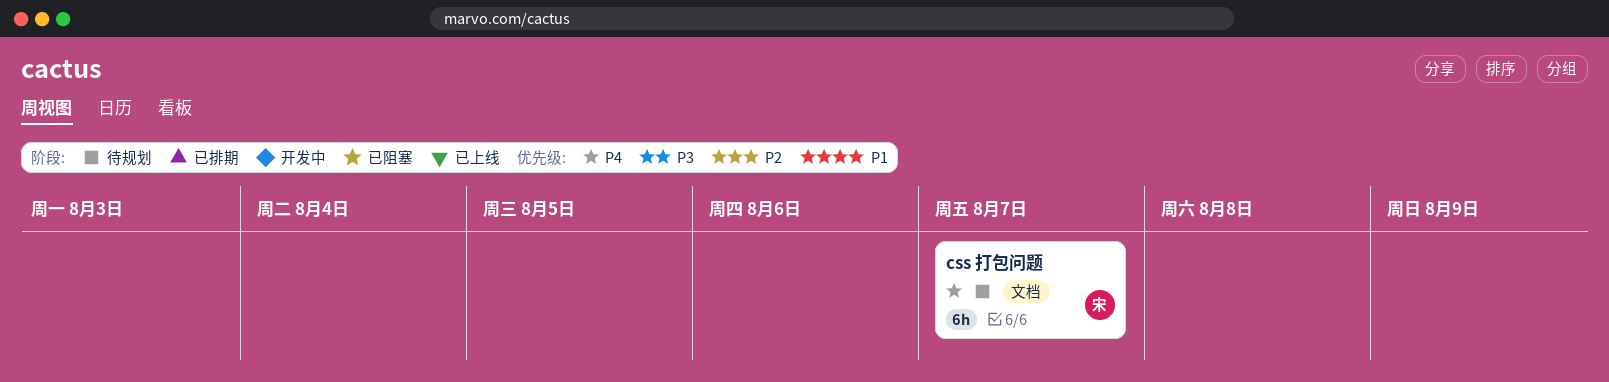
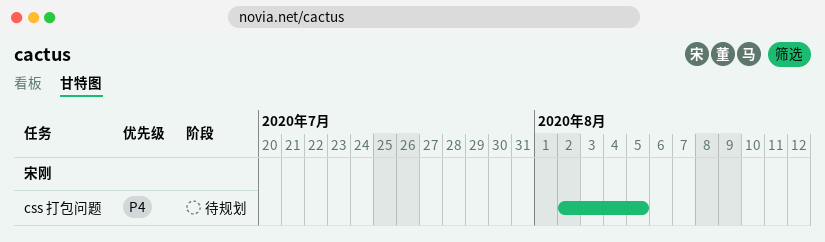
css 打包问题, due: Aug 7 -> Aug 5

